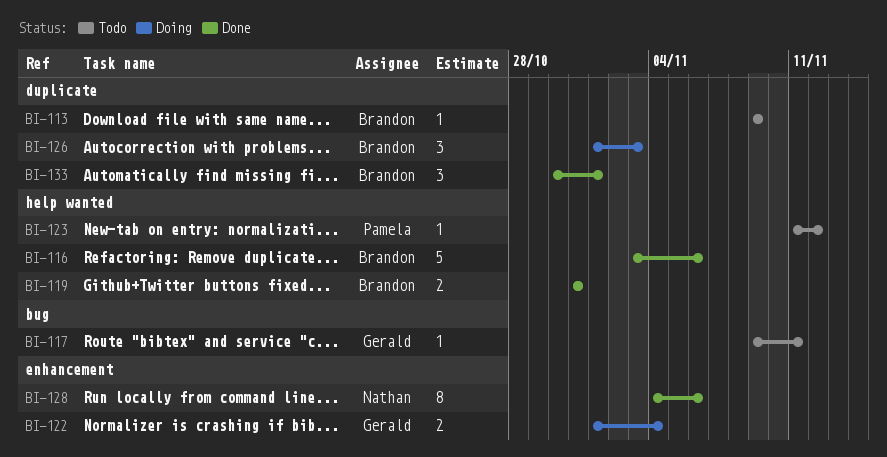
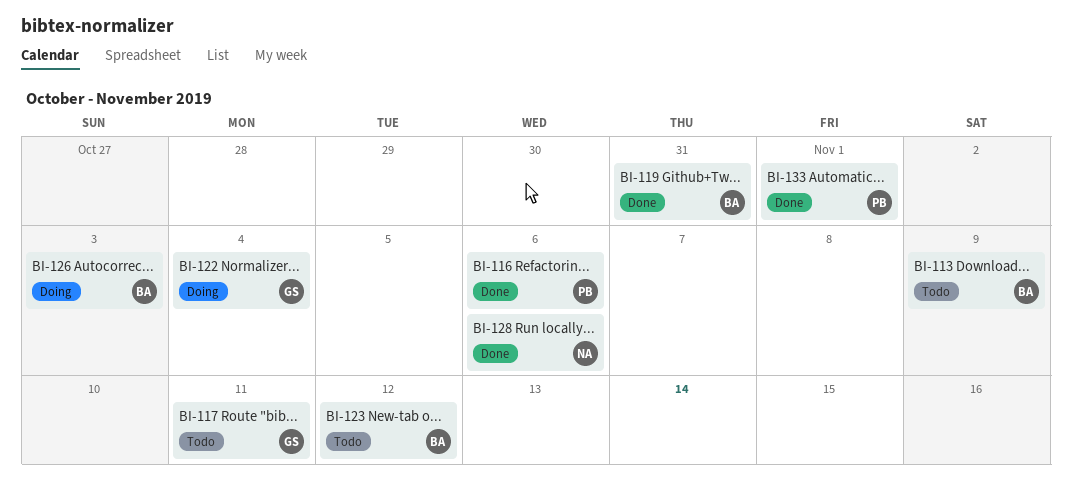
BI-116, owner: Brandon -> Pamela
BI-123, owner: Pamela -> Brandon
BI-133, owner: Brandon -> Pamela

